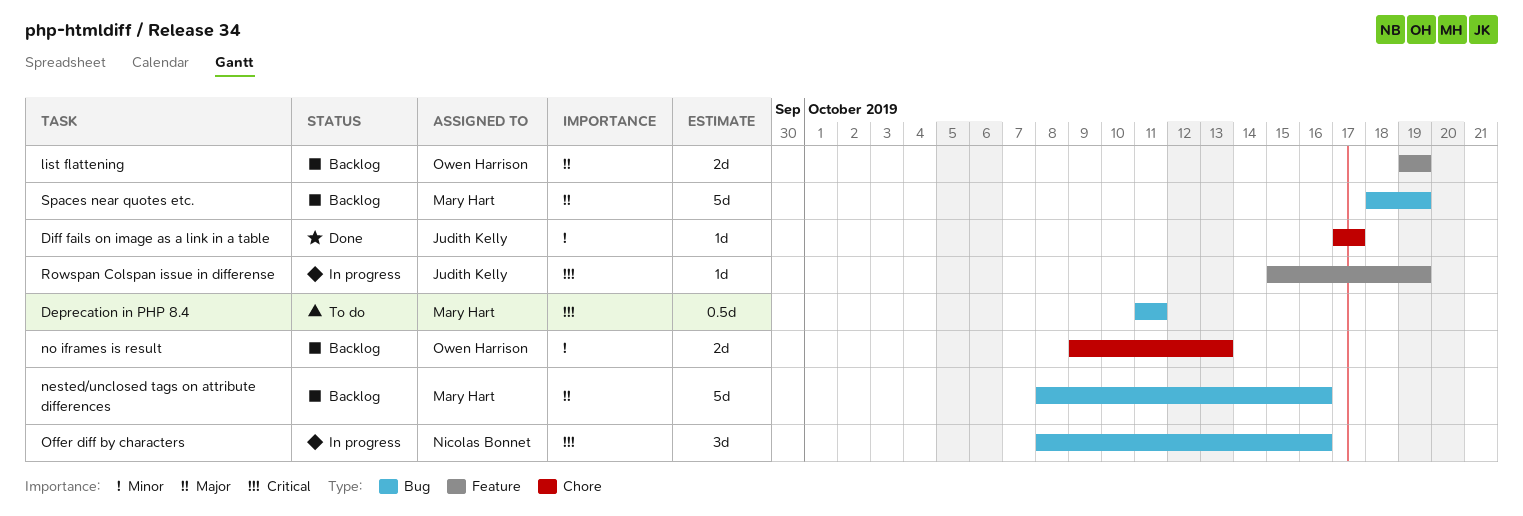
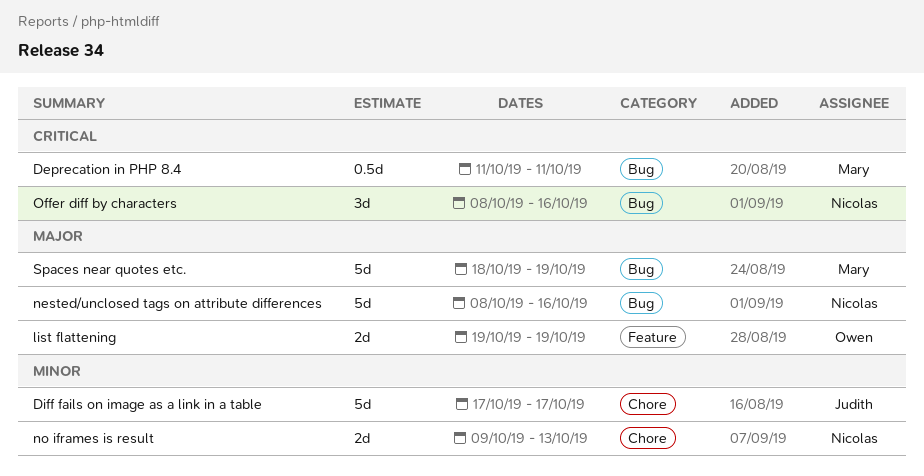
Diff fails on image as a link in a table, estimate: 1d -> 5d
nested/unclosed tags on attribute differences, owner: Mary Hart -> Nicolas Bonnet
no iframes is result, owner: Owen Harrison -> Nicolas Bonnet
Rowspan Colspan issue in differense: present -> none

